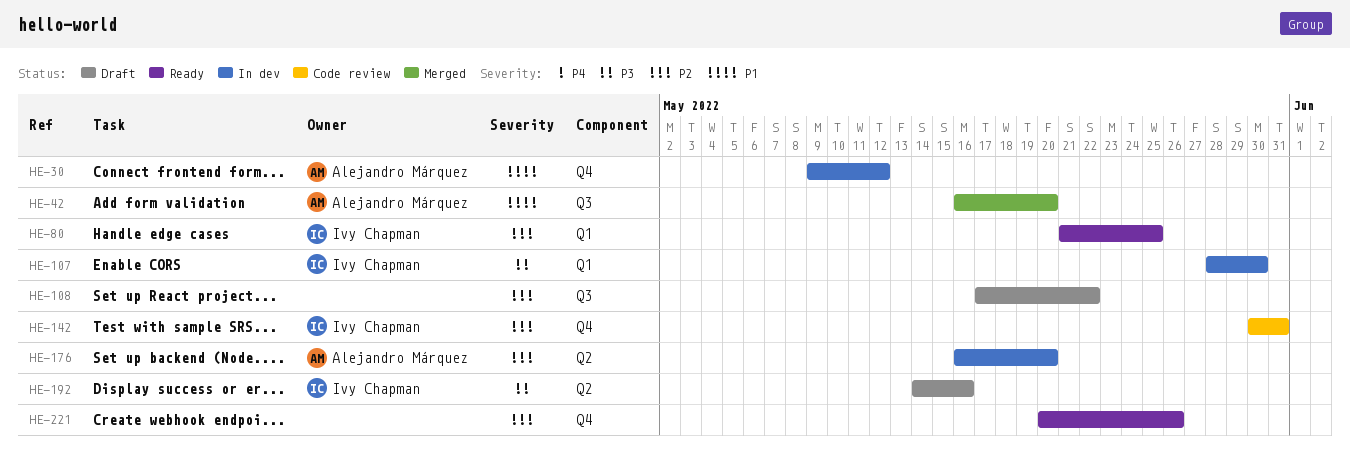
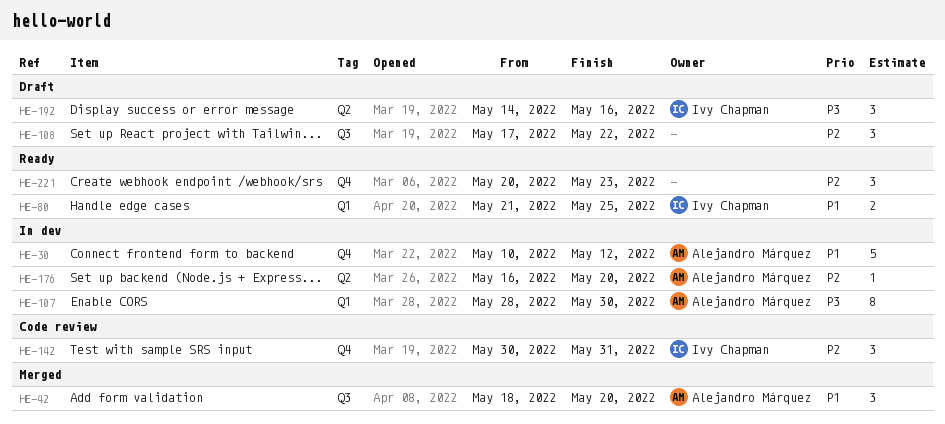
HE-30, start: May 9 -> May 10
HE-42, start: May 16 -> May 18
HE-80, priority: P2 -> P1
HE-107, owner: Ivy Chapman -> Alejandro Márquez
HE-221, due: May 26 -> May 23

